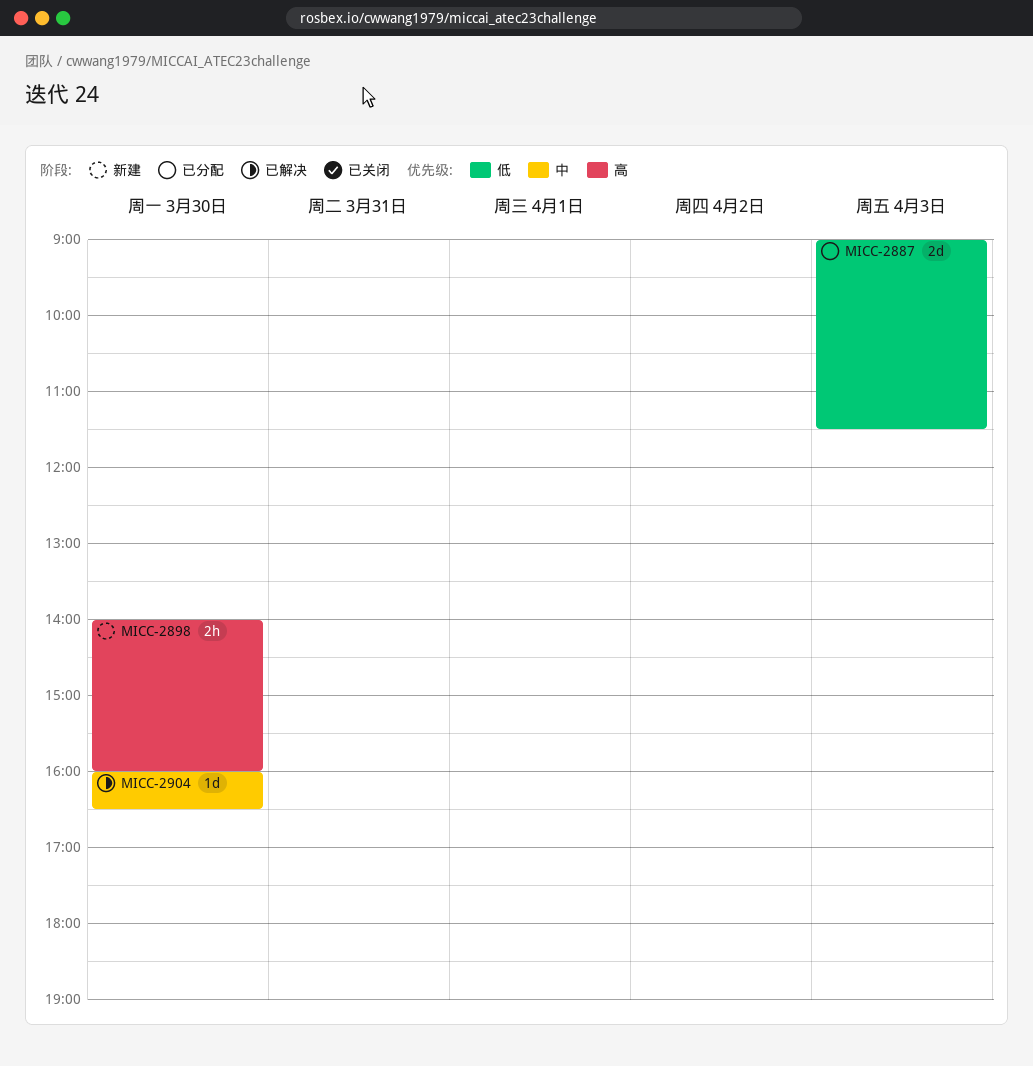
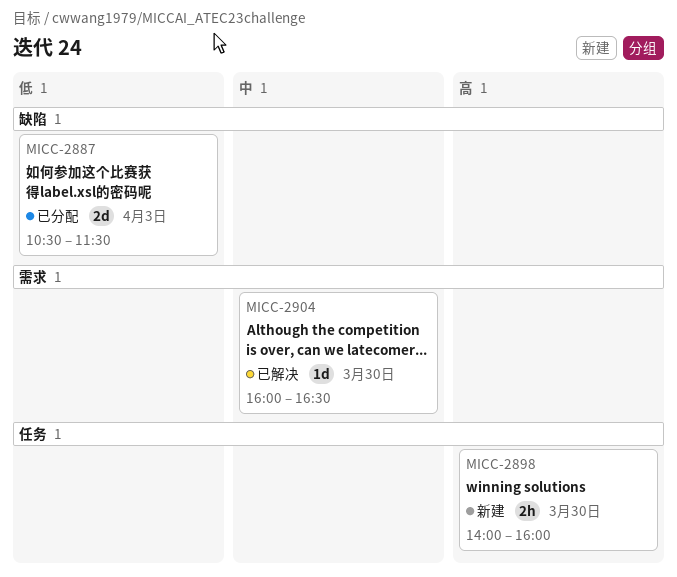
MICC-2887, begins: 09:00 -> 10:30

